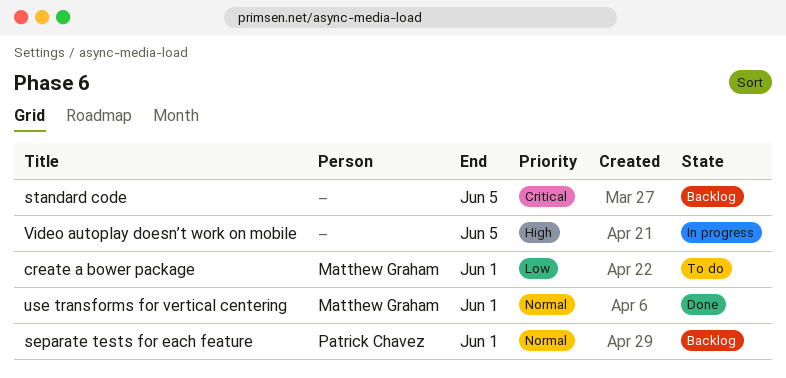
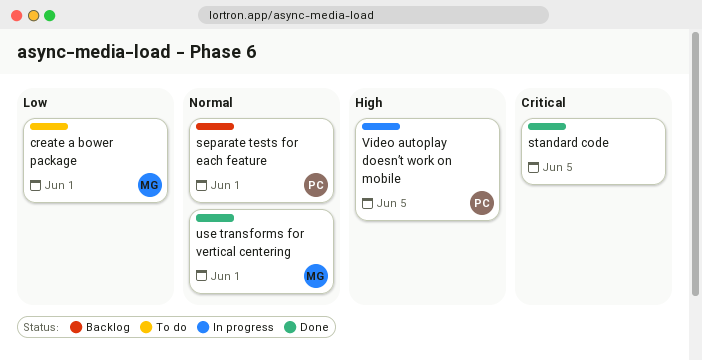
standard code, status: Backlog -> Done
Video autoplay doesn’t work on mobile, owner: none -> Patrick Chavez

